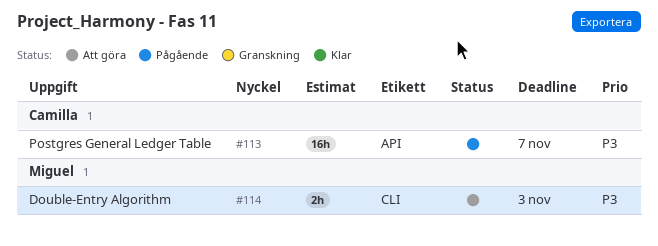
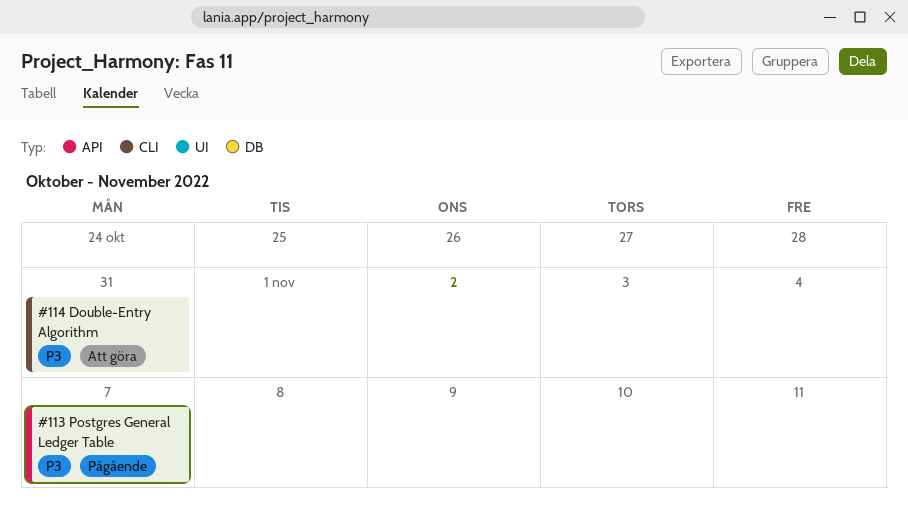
#114, due: Nov 3 -> Oct 31

